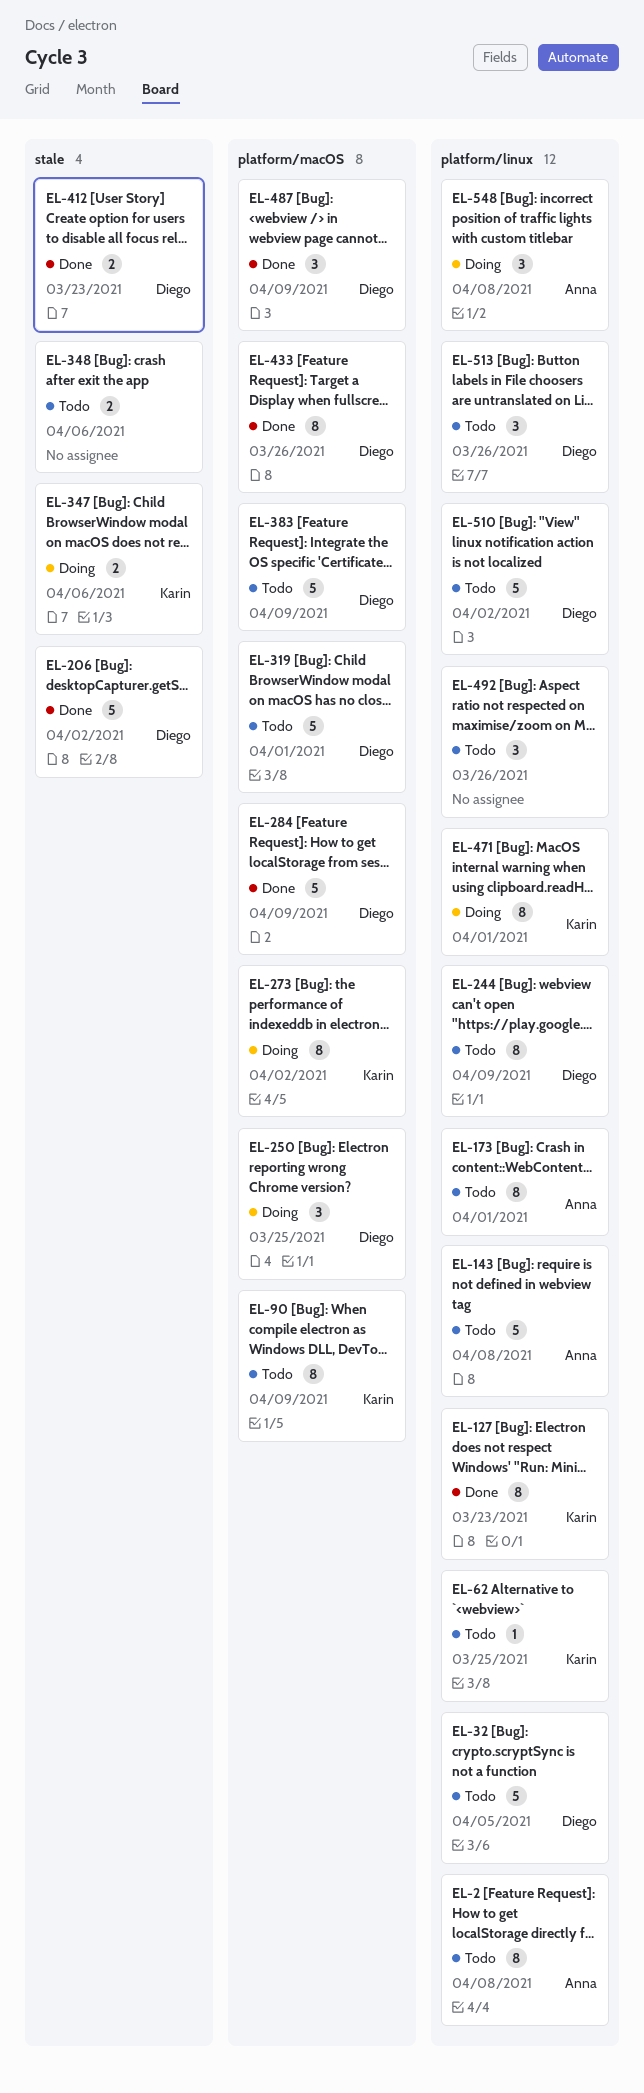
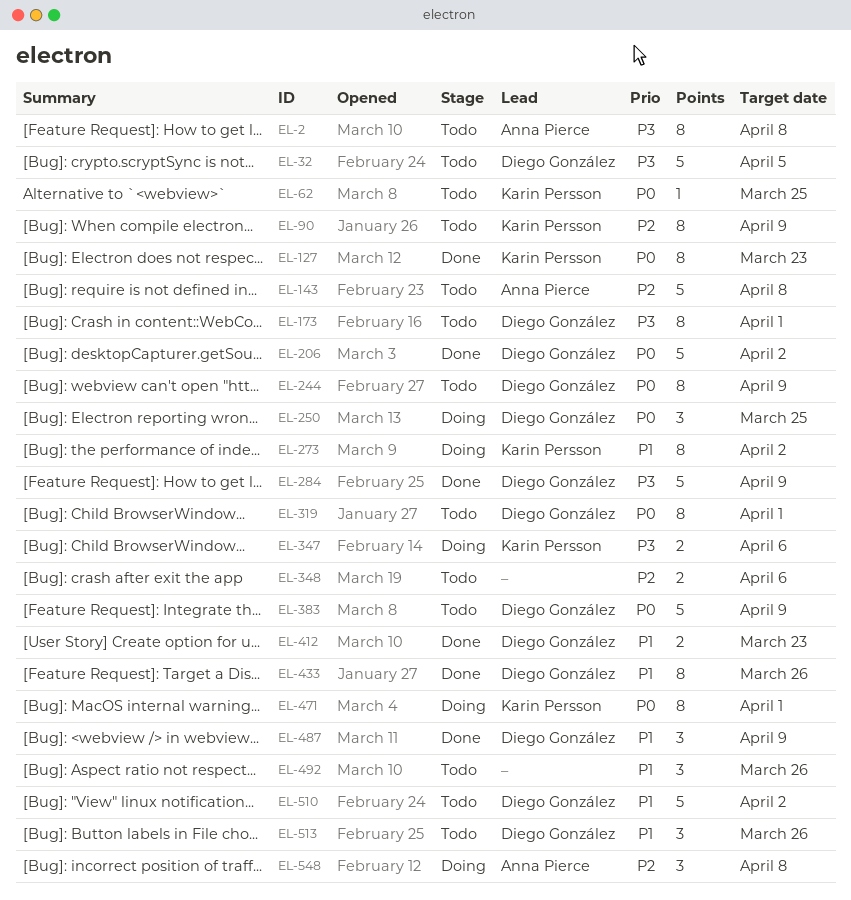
EL-173, owner: Anna Pierce -> Diego González
EL-319, estimate: 5 -> 8

